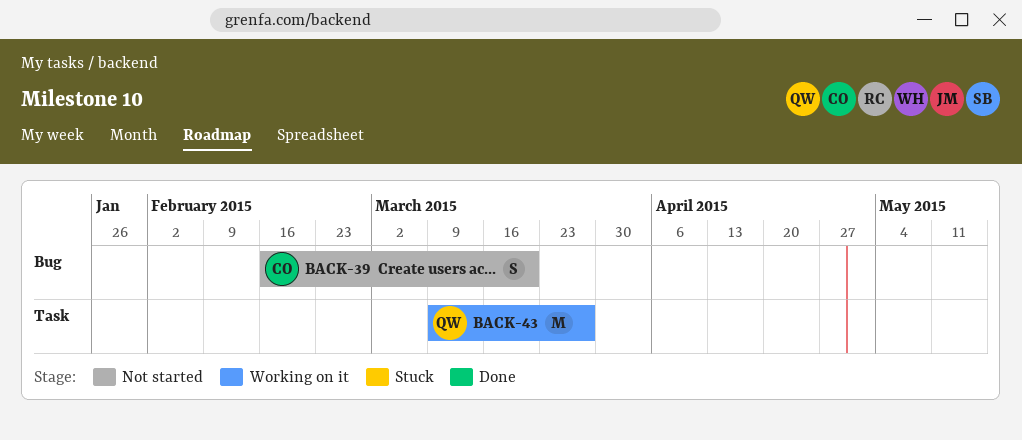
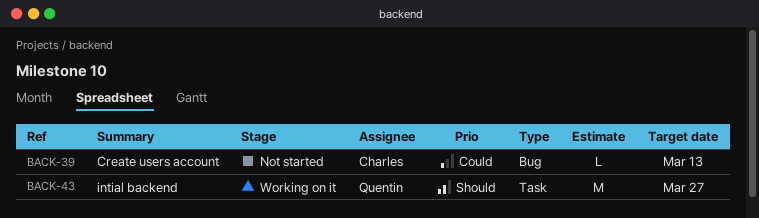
BACK-39, estimate: S -> L
BACK-39, due: Mar 20 -> Mar 13

